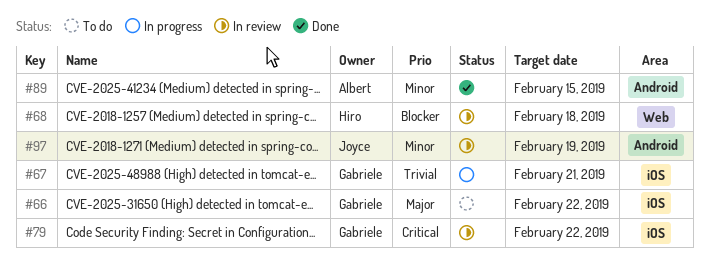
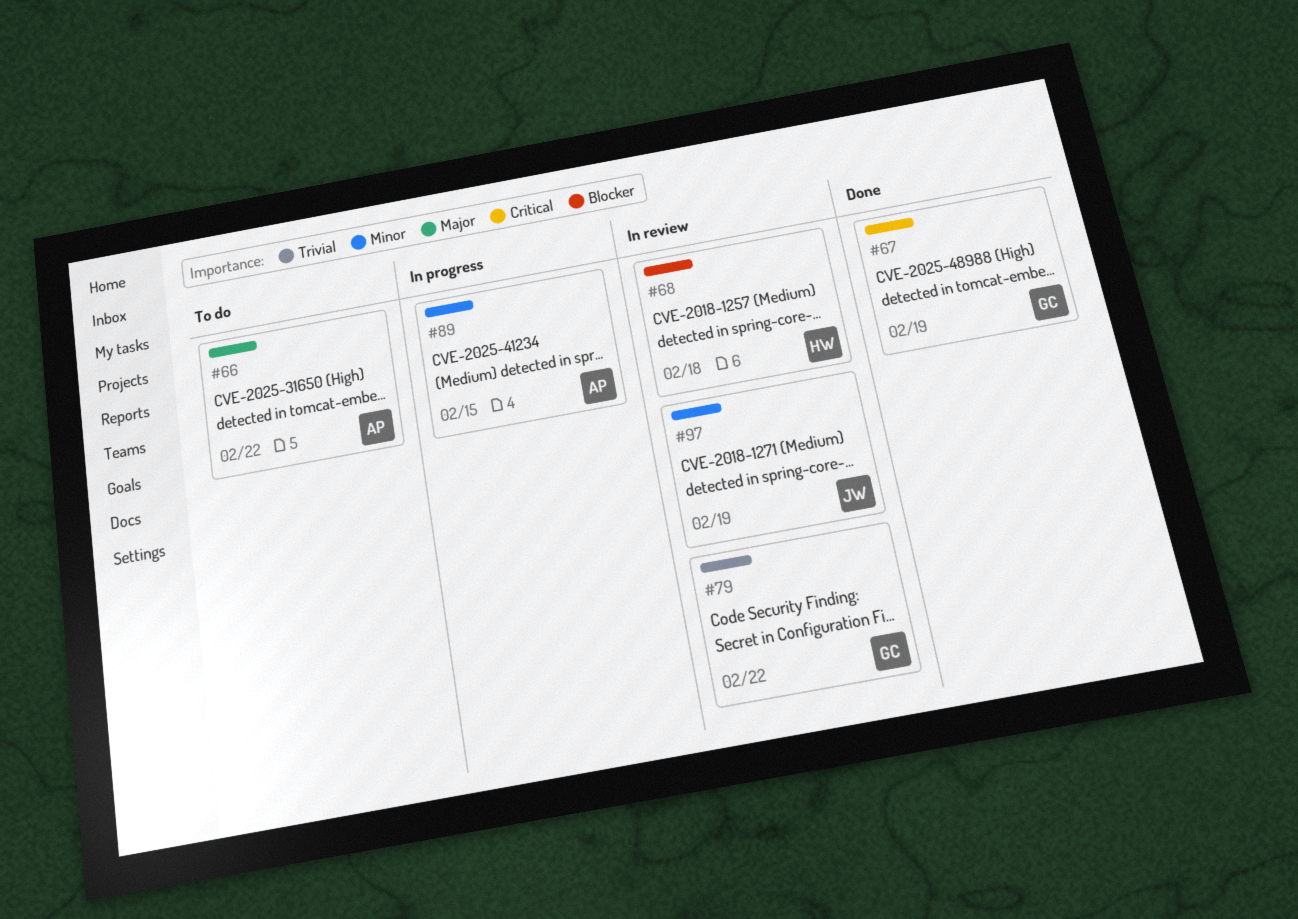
#66, owner: Gabriele -> Albert
#67, status: In progress -> Done
#67, priority: Trivial -> Critical
#67, due: Feb 21 -> Feb 19
#79, priority: Critical -> Trivial
#89, status: Done -> In progress

